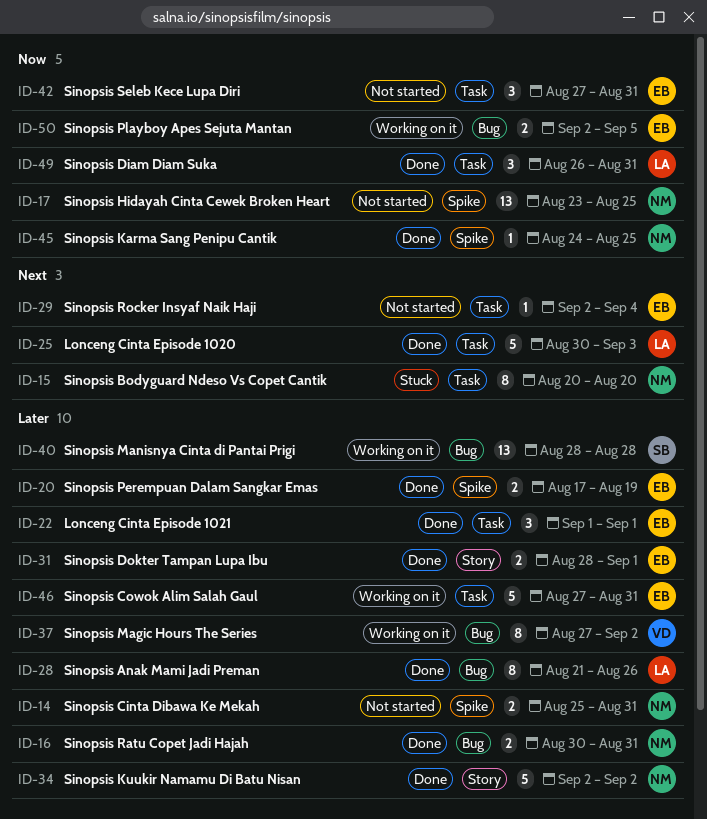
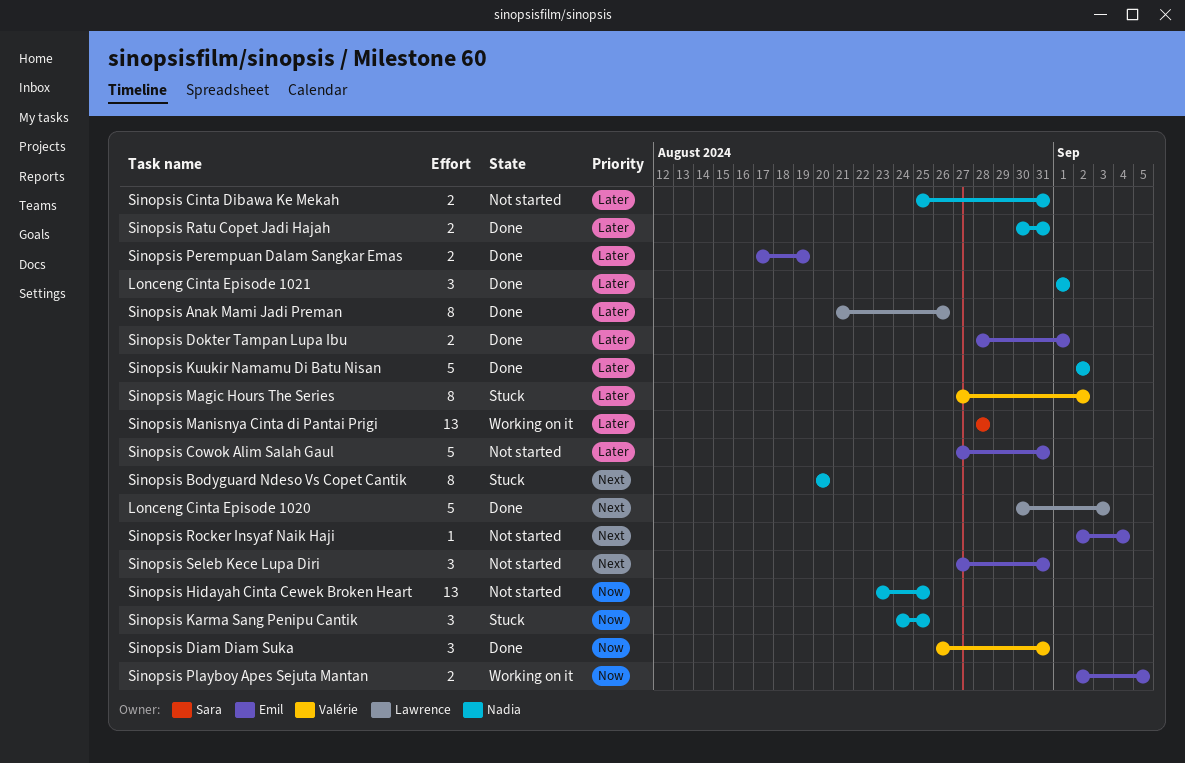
Lonceng Cinta Episode 1021, owner: Emil -> Nadia
Sinopsis Cowok Alim Salah Gaul, status: Working on it -> Not started
Sinopsis Diam Diam Suka, owner: Lawrence -> Valérie
Sinopsis Karma Sang Penipu Cantik, status: Done -> Stuck
Sinopsis Karma Sang Penipu Cantik, estimate: 1 -> 3
Sinopsis Magic Hours The Series, status: Working on it -> Stuck
Sinopsis Seleb Kece Lupa Diri, priority: Now -> Next

